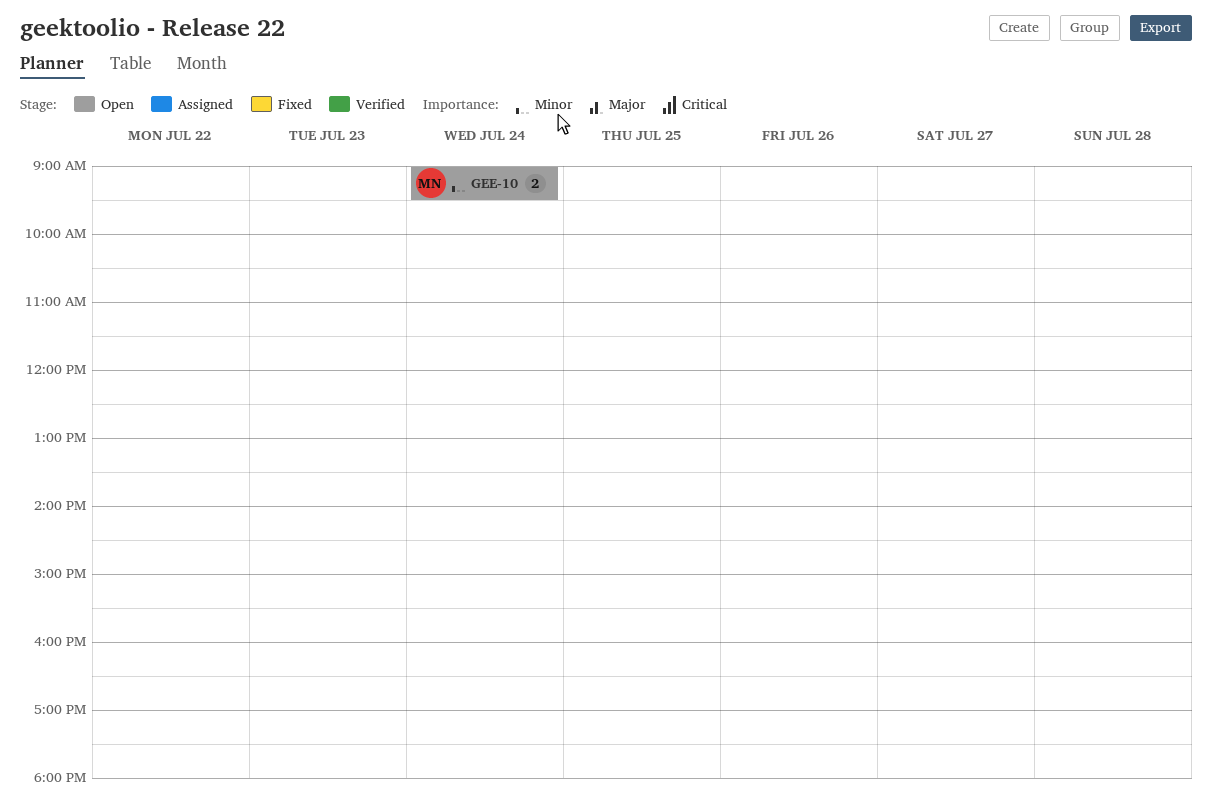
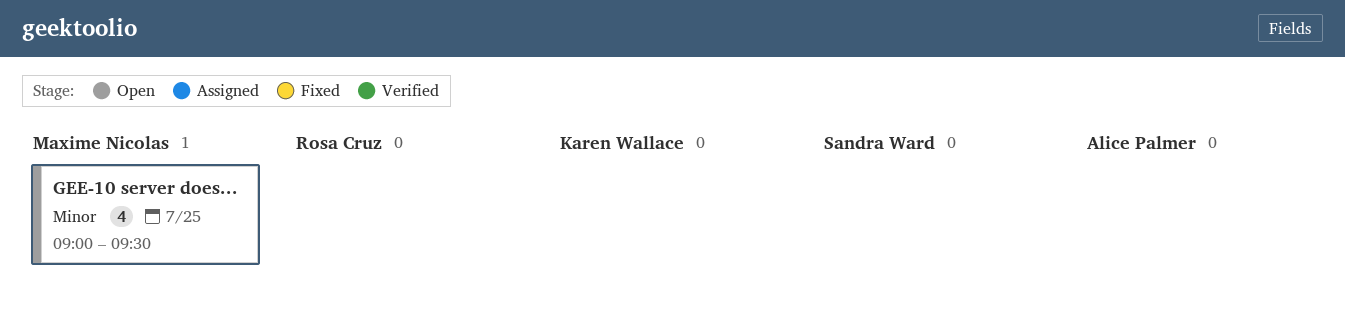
GEE-10, estimate: 2 -> 4
GEE-10, day: Jul 24 -> Jul 25

